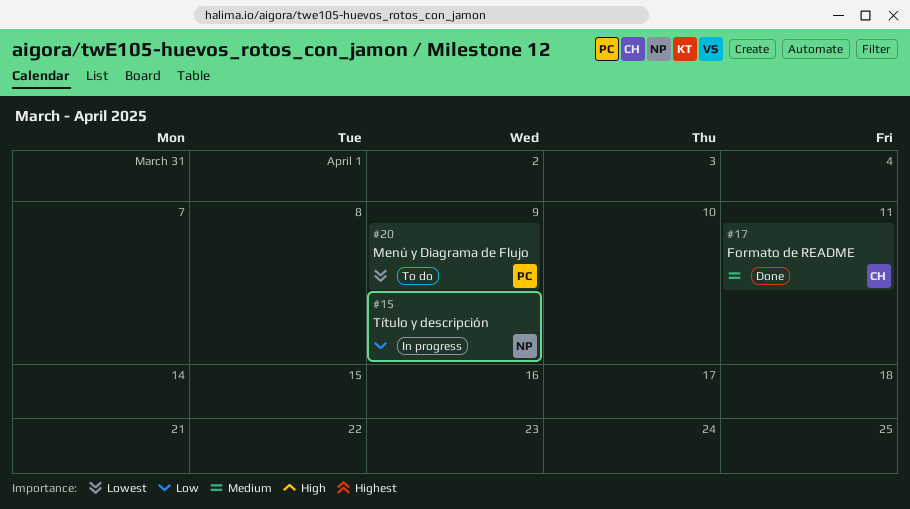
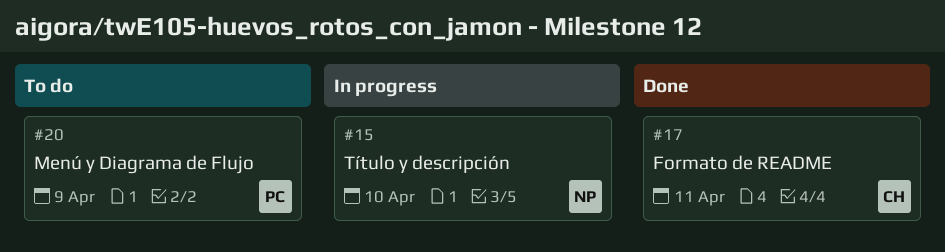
#15, due: Apr 9 -> Apr 10

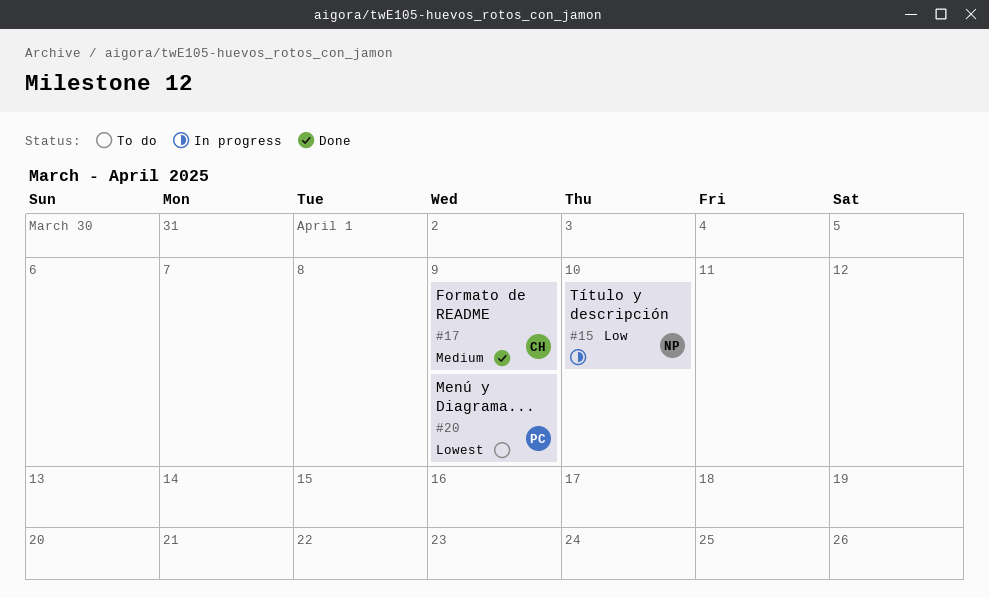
#17, due: Apr 11 -> Apr 9

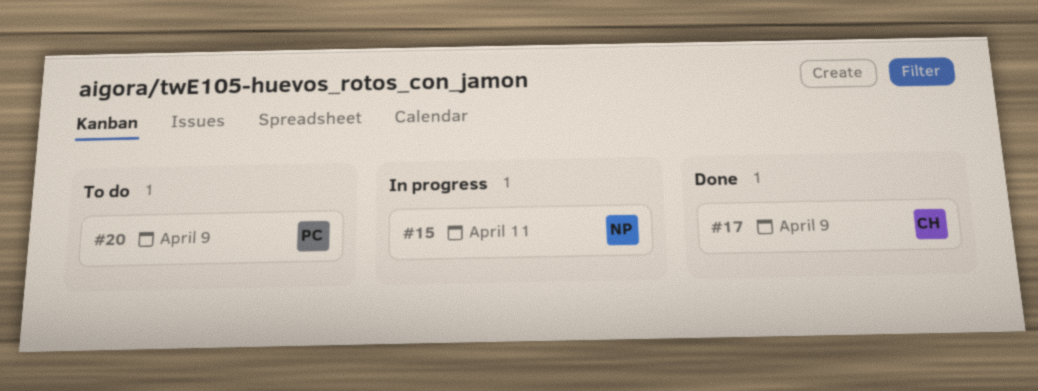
#15, due: Apr 10 -> Apr 11

